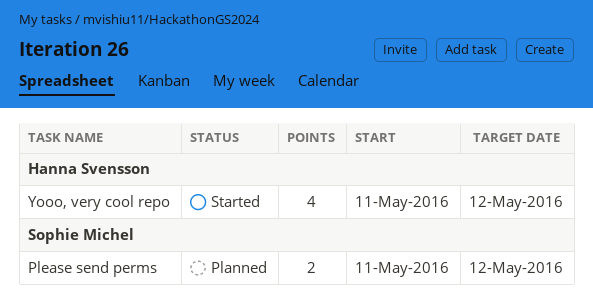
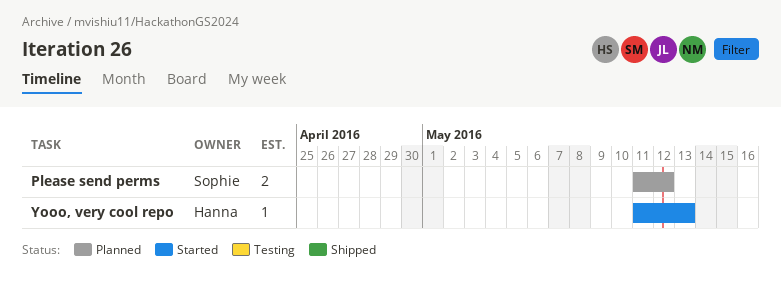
Yooo, very cool repo, estimate: 4 -> 1
Yooo, very cool repo, due: May 12 -> May 13

